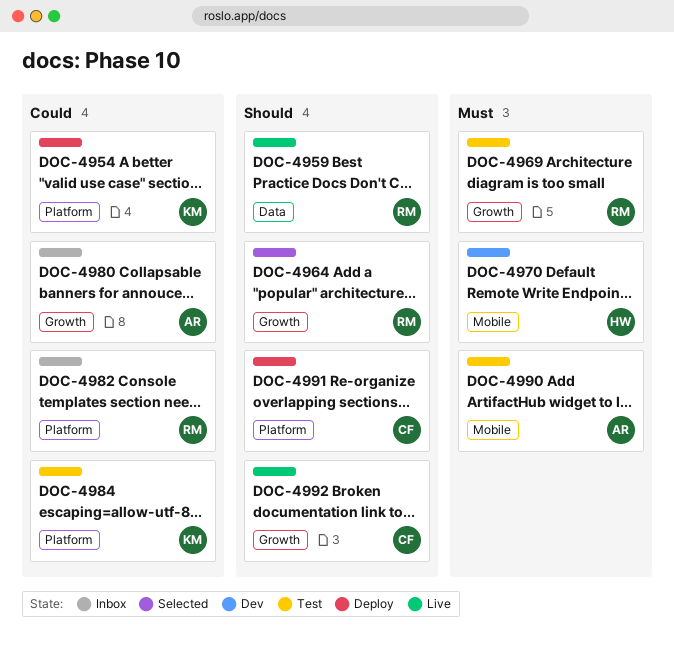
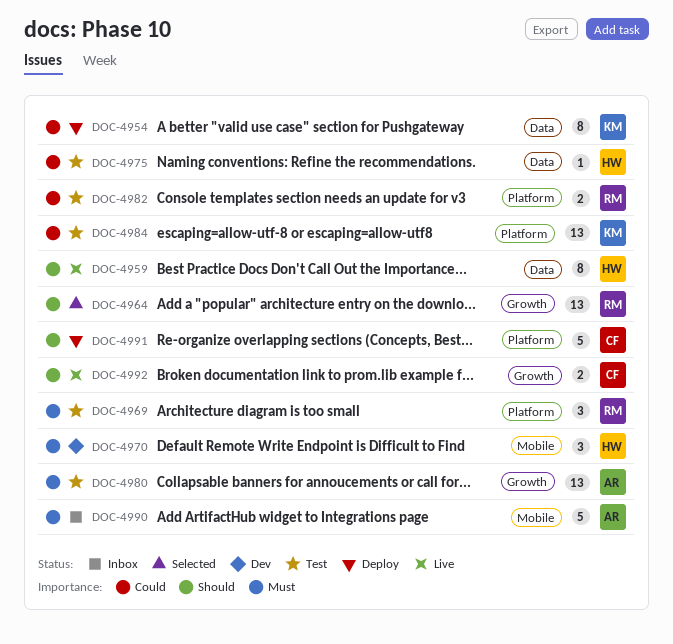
DOC-4954, label: Platform -> Data
DOC-4959, owner: RM -> HW
DOC-4969, label: Growth -> Platform
DOC-4975: none -> present
DOC-4980, status: Inbox -> Test
DOC-4980, priority: Could -> Must
DOC-4982, status: Inbox -> Test
DOC-4990, status: Test -> Inbox

